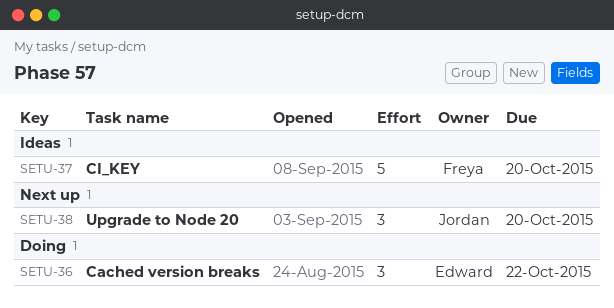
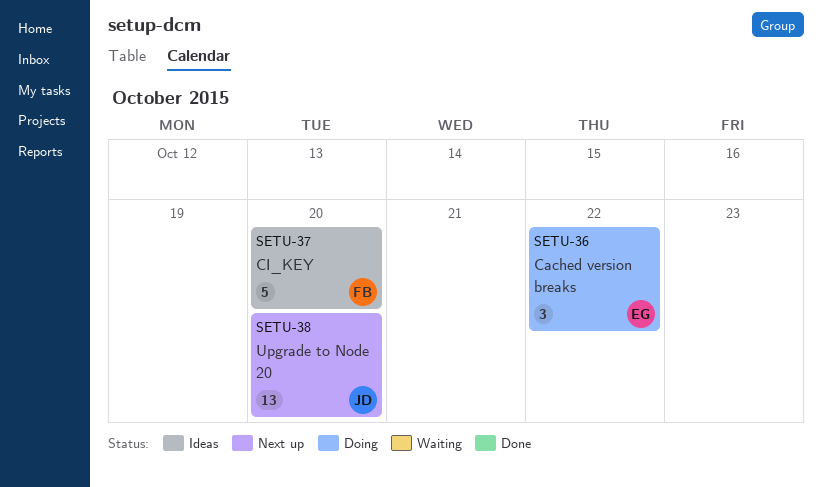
SETU-38, estimate: 3 -> 13

